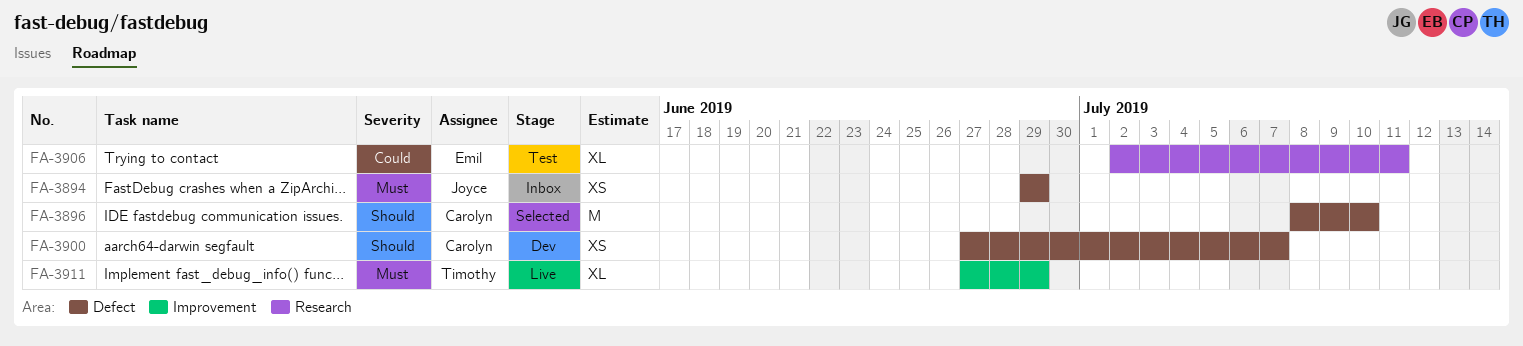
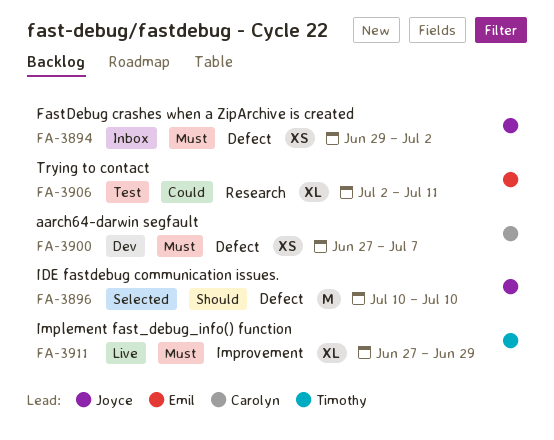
FA-3894, due: Jun 29 -> Jul 2
FA-3896, owner: Carolyn -> Joyce
FA-3896, start: Jul 8 -> Jul 10
FA-3900, priority: Should -> Must

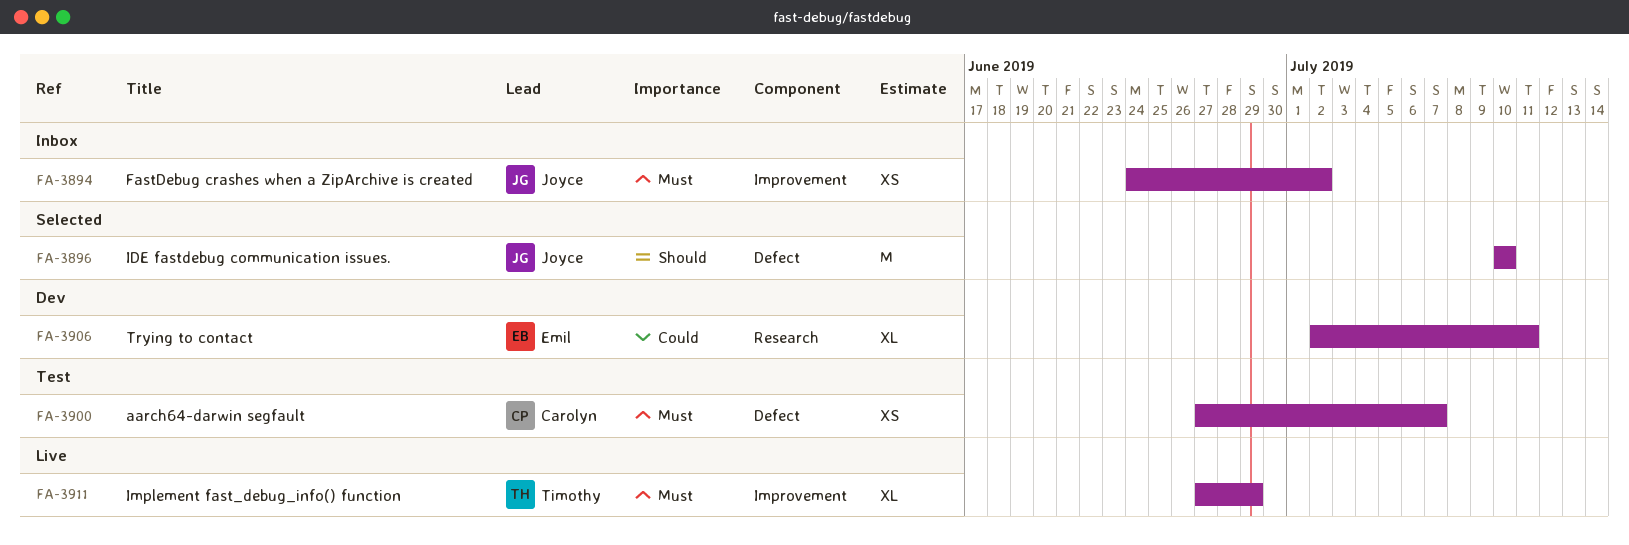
FA-3894, label: Defect -> Improvement
FA-3894, start: Jun 29 -> Jun 24
FA-3900, status: Dev -> Test
FA-3906, status: Test -> Dev

